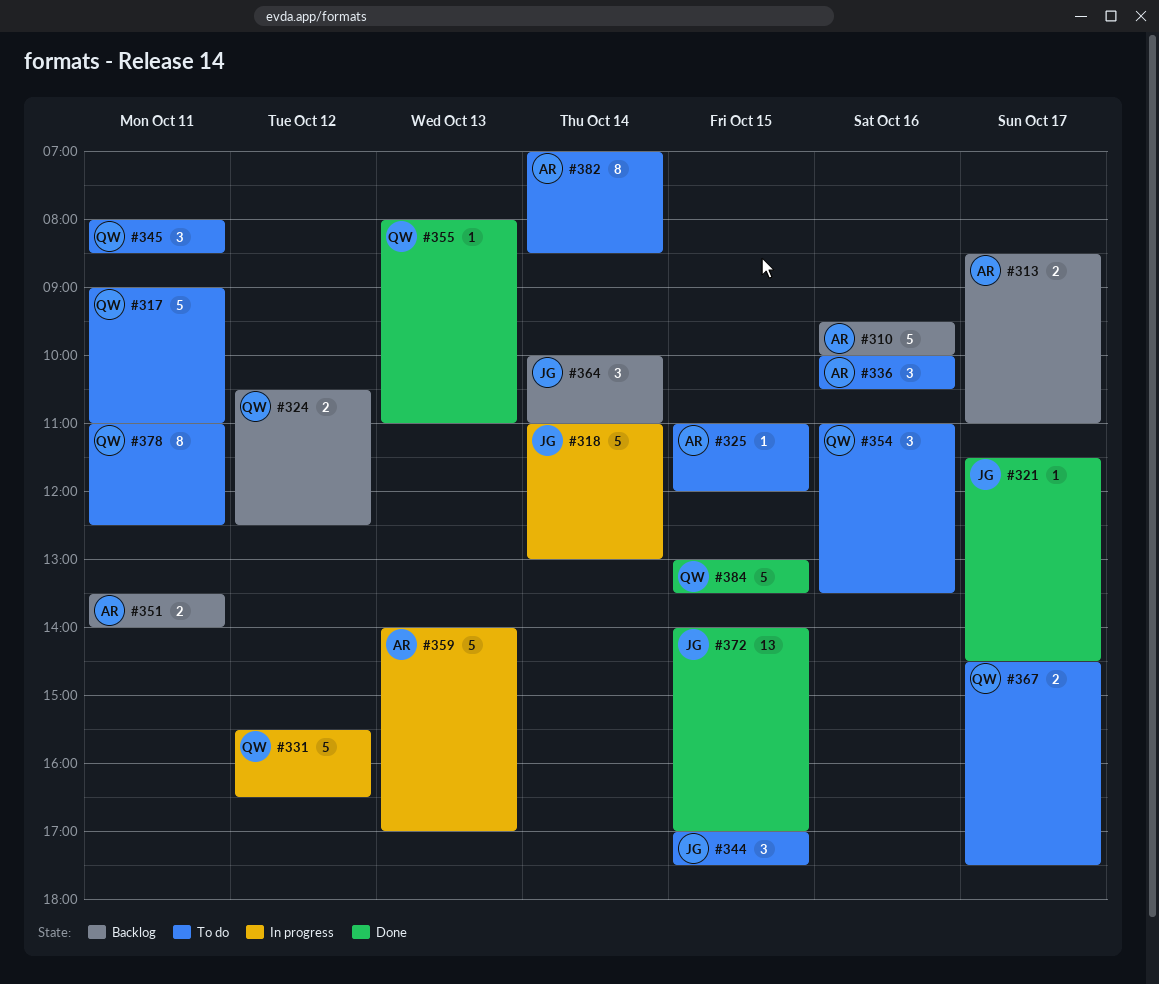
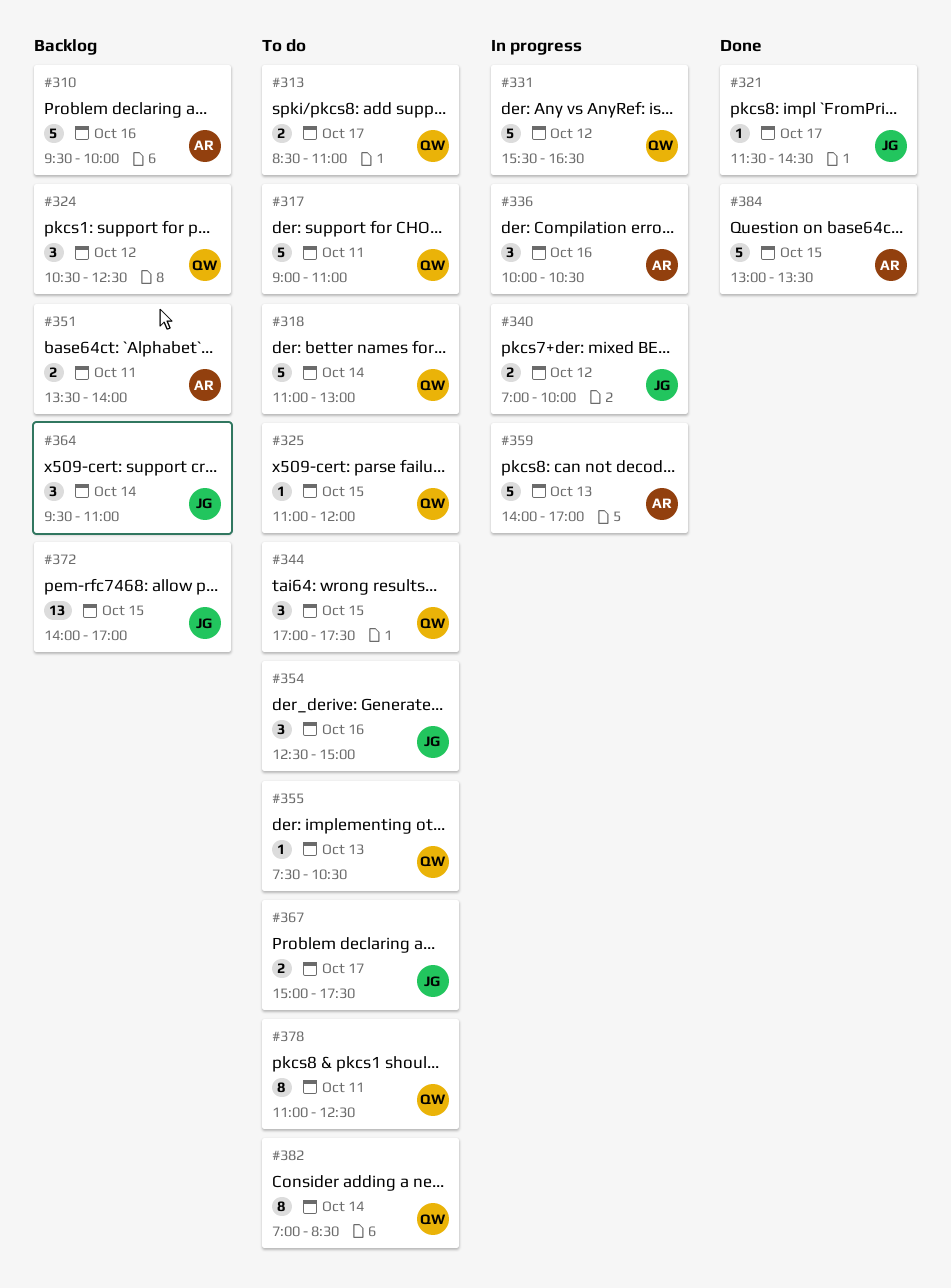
#313, status: Backlog -> To do
#313, owner: AR -> QW
#318, status: In progress -> To do
#318, owner: JG -> QW
#324, estimate: 2 -> 3
#325, owner: AR -> QW
#336, status: To do -> In progress
#340: none -> present
#344, owner: JG -> QW
#345: present -> none
#354, owner: QW -> JG
#354, begins: 11:00 -> 12:30
#354, ends: 13:30 -> 15:00
#355, status: Done -> To do
#355, begins: 08:00 -> 07:30
#355, ends: 11:00 -> 10:30
#364, begins: 10:00 -> 09:30
#367, owner: QW -> JG
#367, begins: 14:30 -> 15:00
#372, status: Done -> Backlog
#382, owner: AR -> QW
#384, owner: QW -> AR

